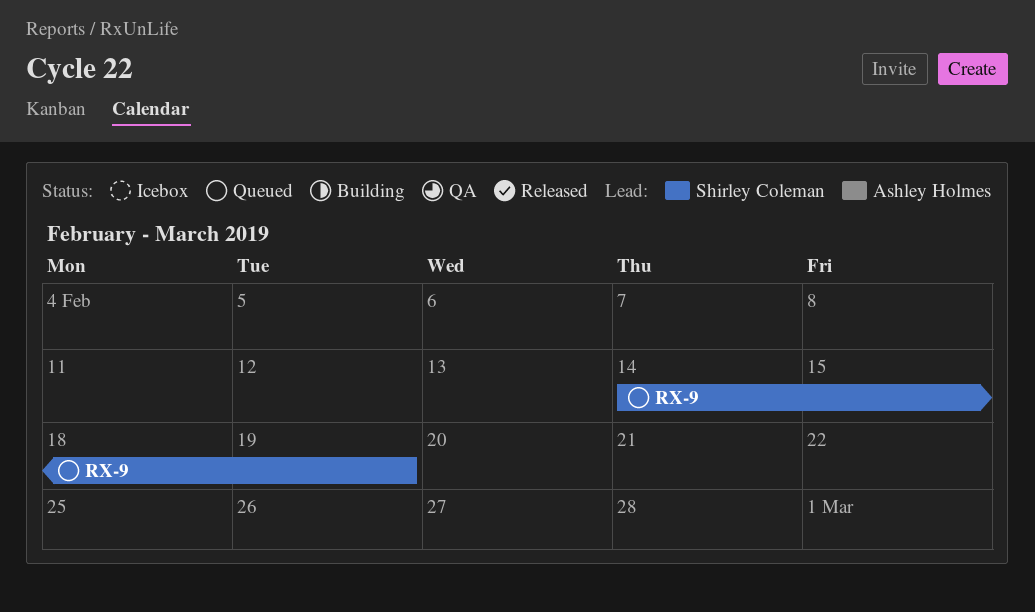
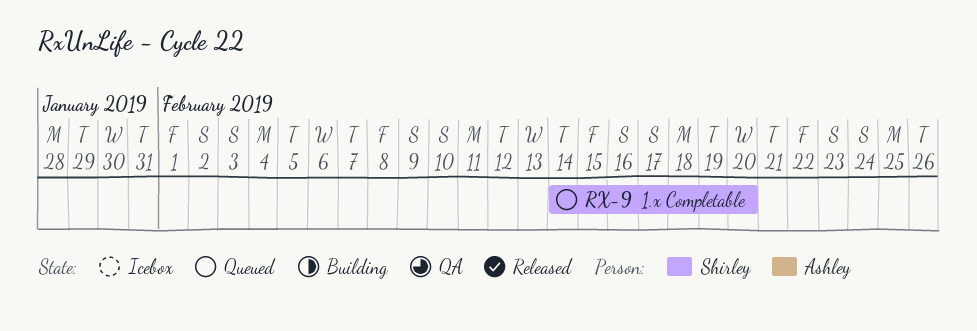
RX-9, due: Feb 19 -> Feb 20

